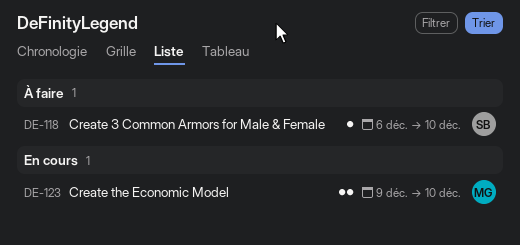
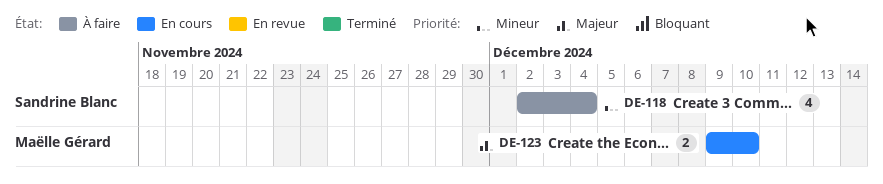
DE-118, estimate: 1 -> 4
DE-118, start: Dec 6 -> Dec 2
DE-118, due: Dec 10 -> Dec 4

